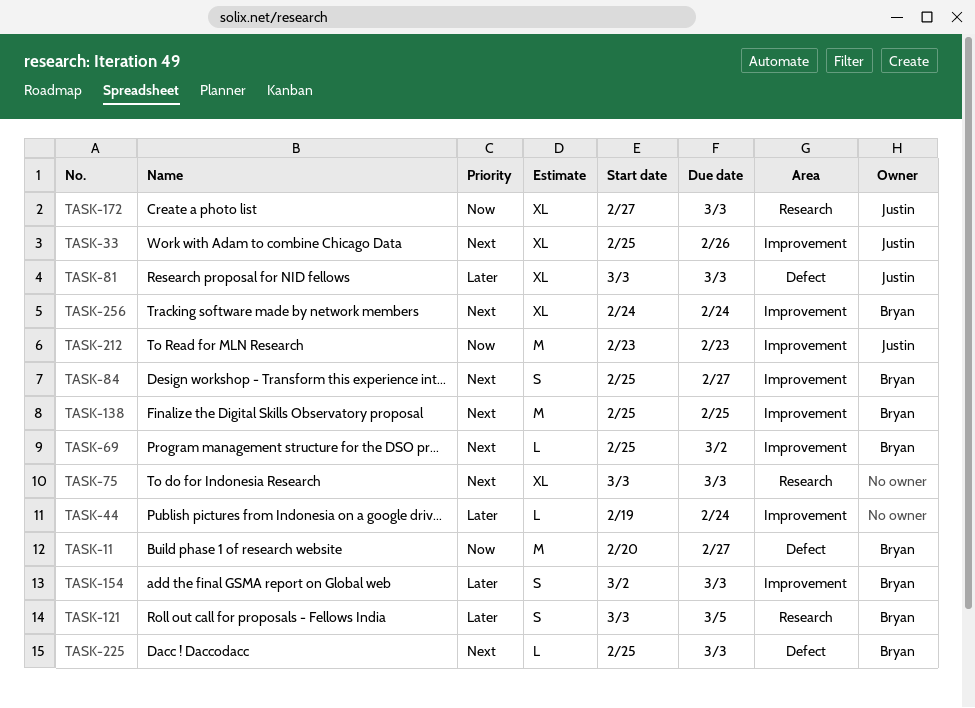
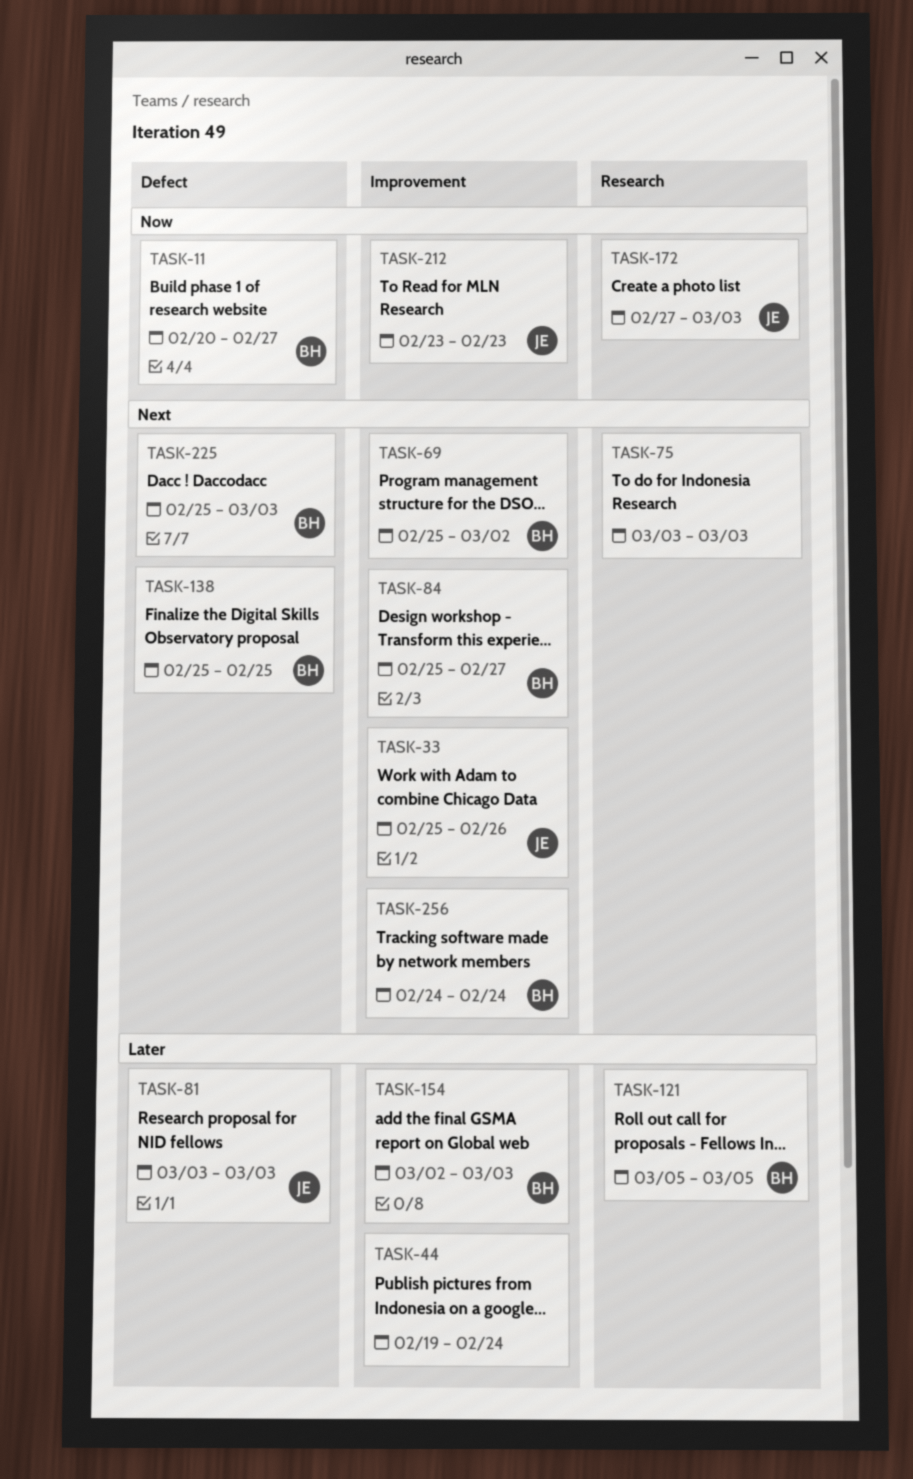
TASK-121, start: Mar 3 -> Mar 5
TASK-138, label: Improvement -> Defect

